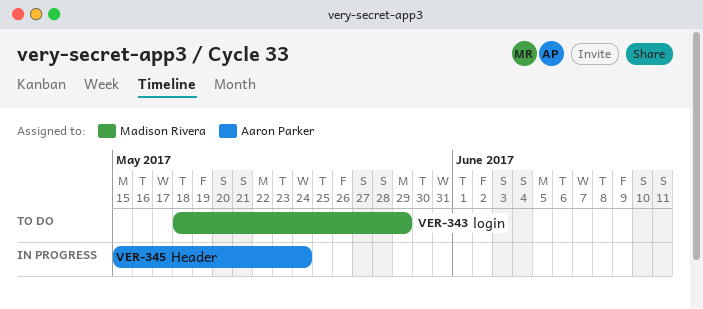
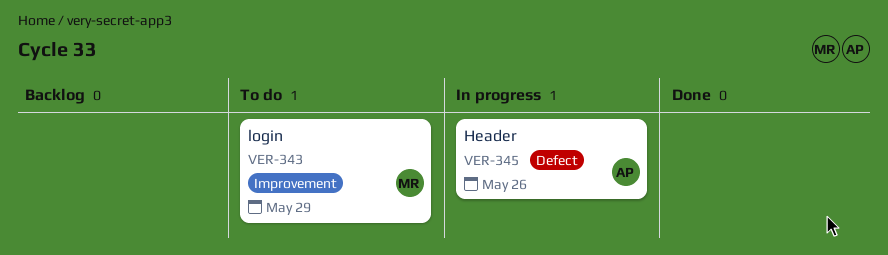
VER-345, due: May 24 -> May 26

